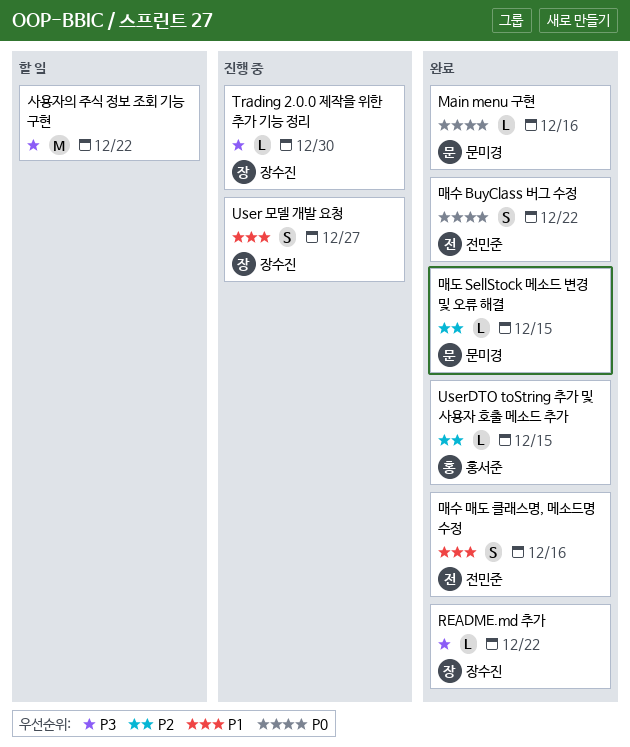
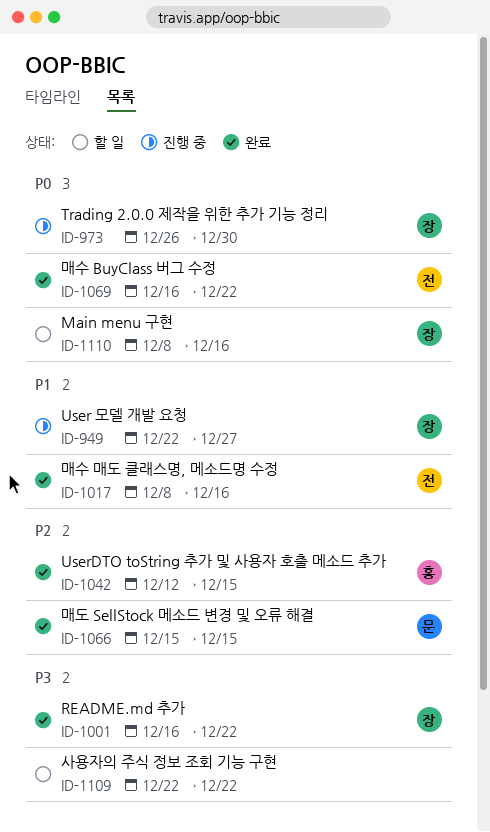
Main menu 구현, status: 완료 -> 할 일
Main menu 구현, owner: 문미경 -> 장수진
Trading 2.0.0 제작을 위한 추가 기능 정리, priority: P3 -> P0

